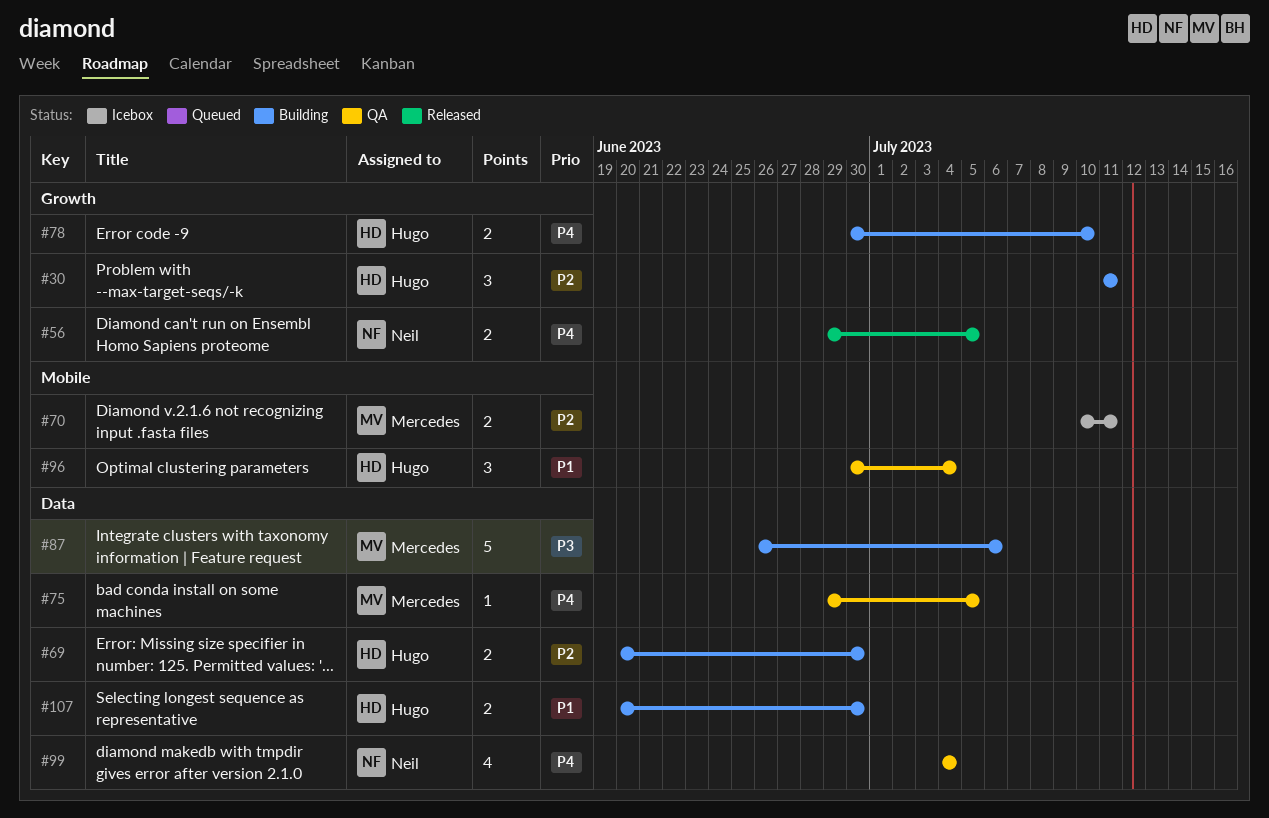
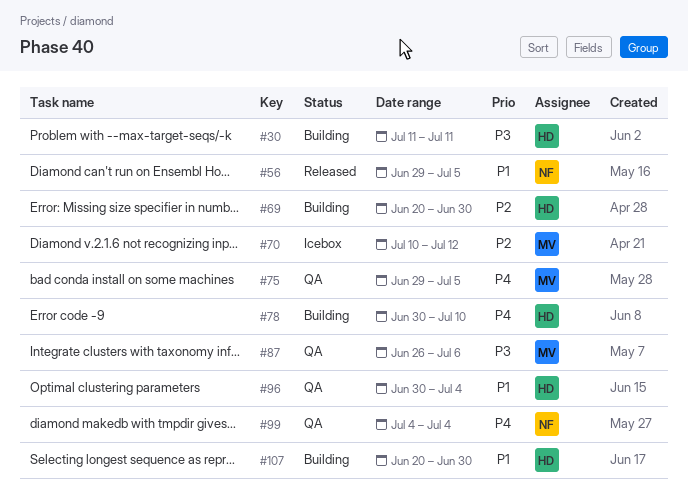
#30, priority: P2 -> P3
#56, priority: P4 -> P1
#70, due: Jul 11 -> Jul 12
#87, status: Building -> QA

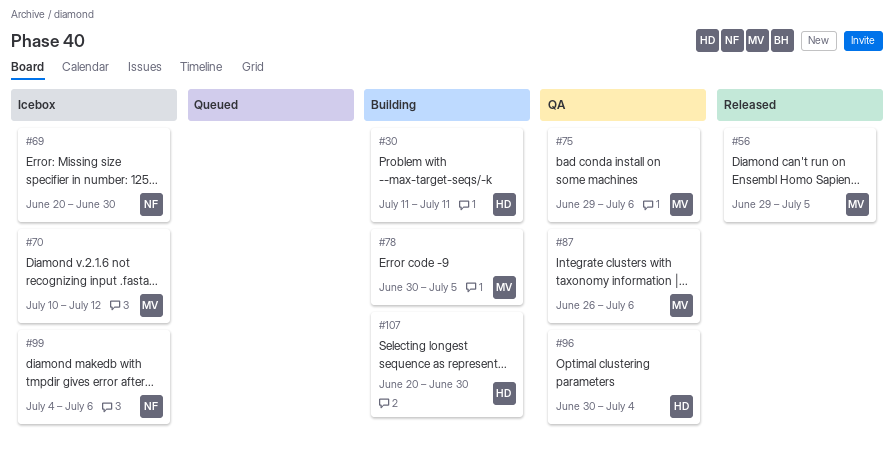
#56, owner: NF -> MV
#69, status: Building -> Icebox
#69, owner: HD -> NF
#75, due: Jul 5 -> Jul 6
#78, owner: HD -> MV
#78, due: Jul 10 -> Jul 5
#99, status: QA -> Icebox
#99, due: Jul 4 -> Jul 6

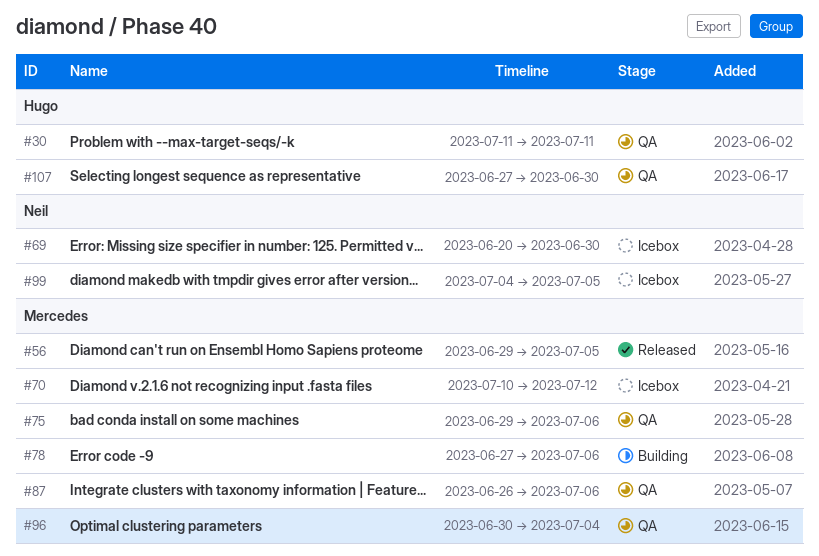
#30, status: Building -> QA
#78, start: Jun 30 -> Jun 27
#78, due: Jul 5 -> Jul 6
#96, owner: Hugo -> Mercedes
#99, due: Jul 6 -> Jul 5
#107, status: Building -> QA
#107, start: Jun 20 -> Jun 27

